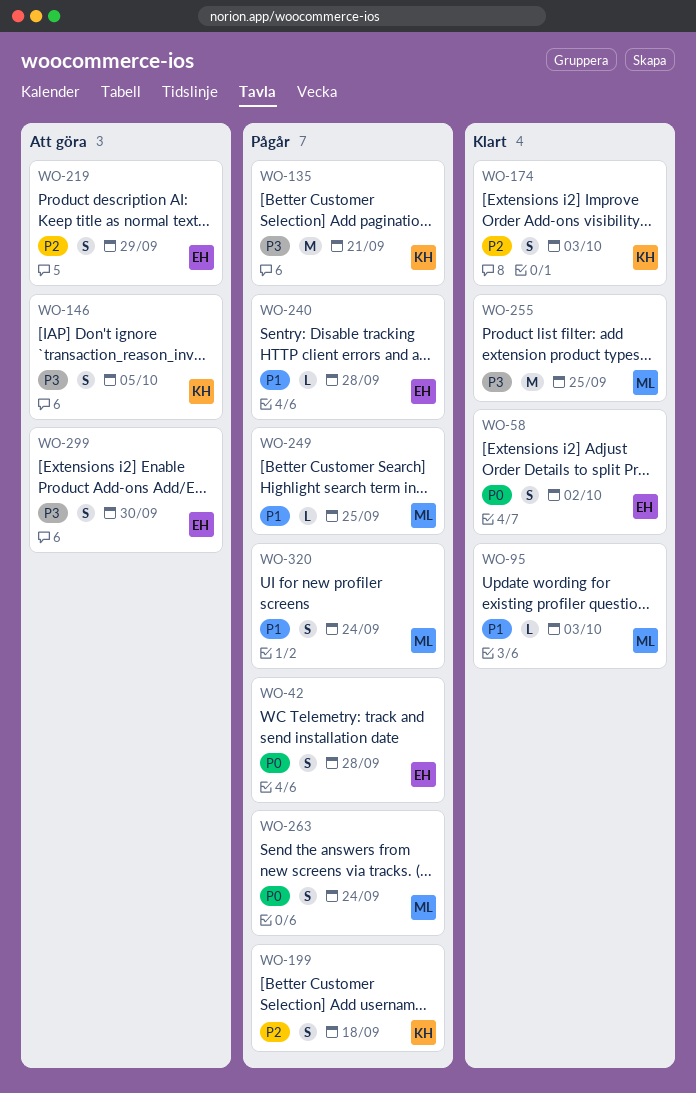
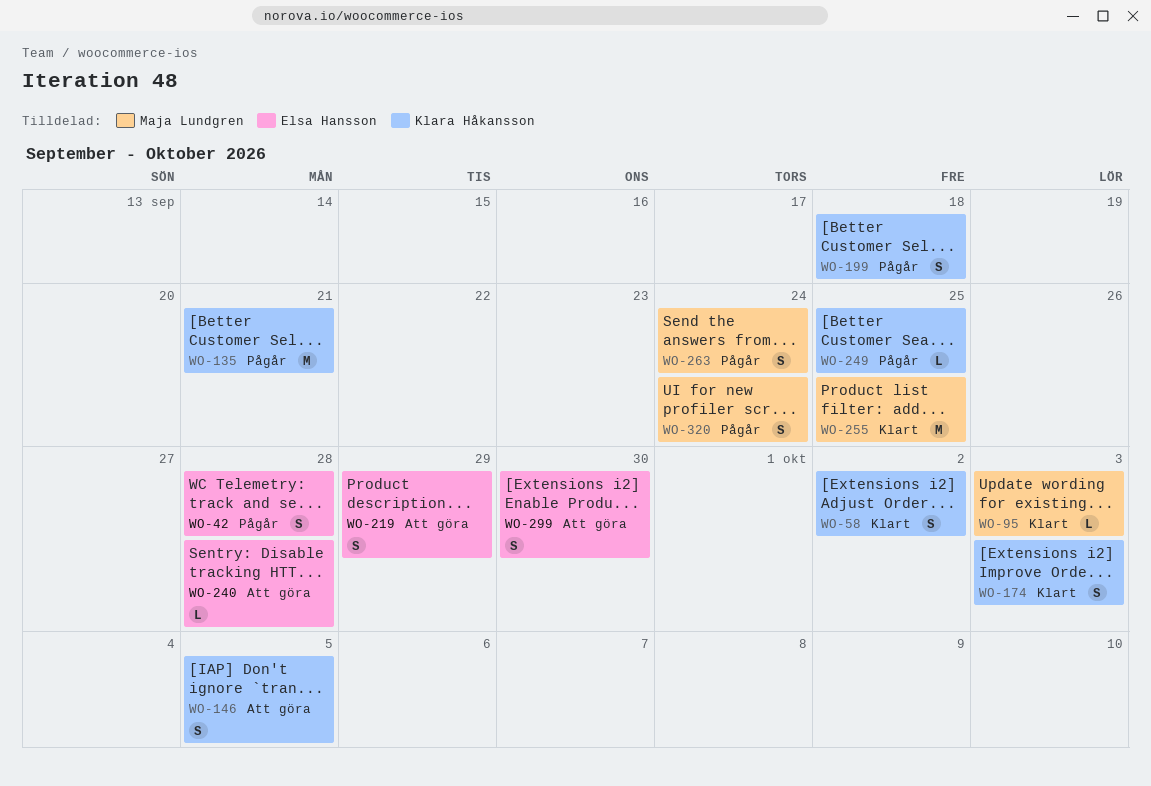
WO-58, owner: Elsa Hansson -> Klara Håkansson
WO-240, status: Pågår -> Att göra
WO-249, owner: Maja Lundgren -> Klara Håkansson

